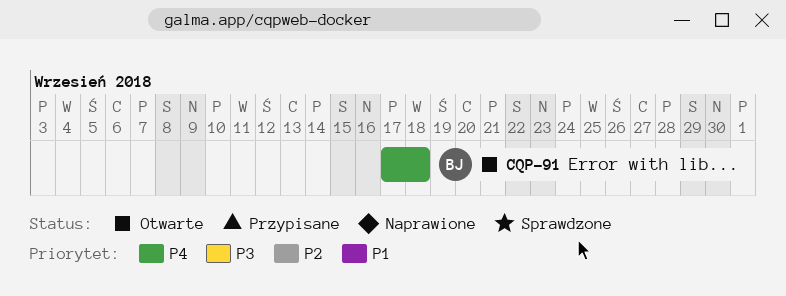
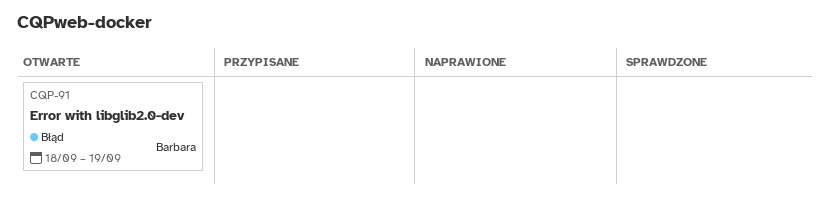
CQP-91, start: Sep 17 -> Sep 18
CQP-91, due: Sep 18 -> Sep 19

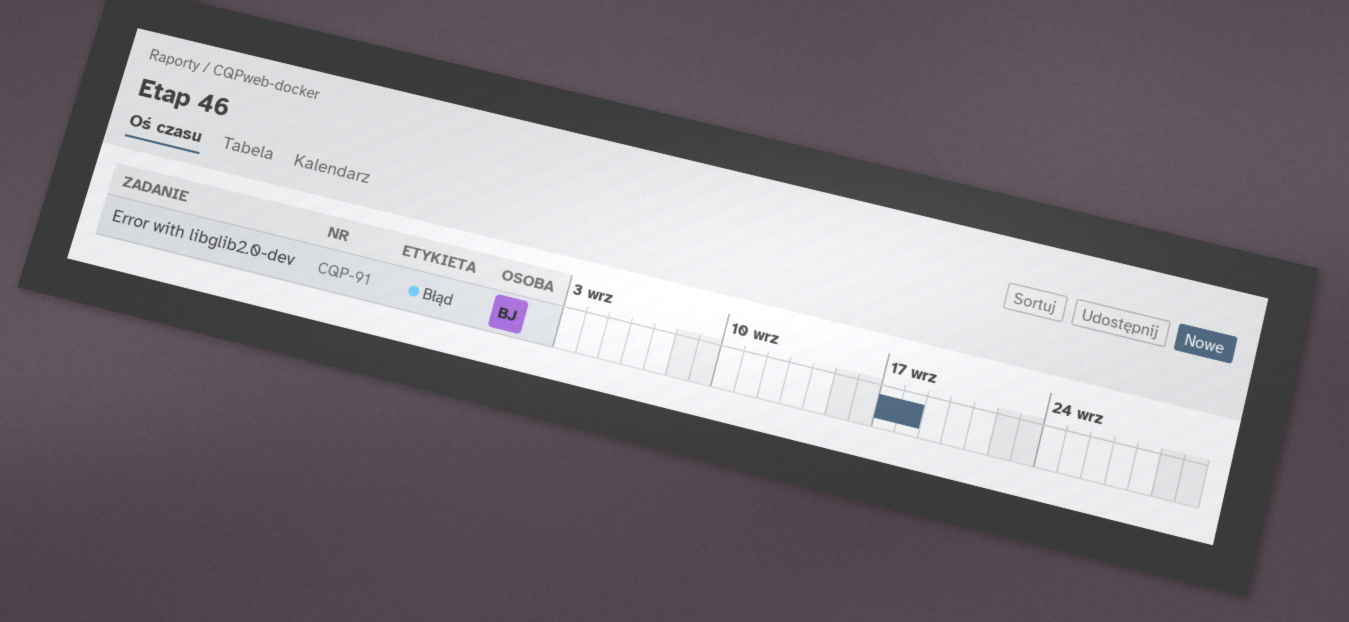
CQP-91, start: Sep 18 -> Sep 17
CQP-91, due: Sep 19 -> Sep 18

